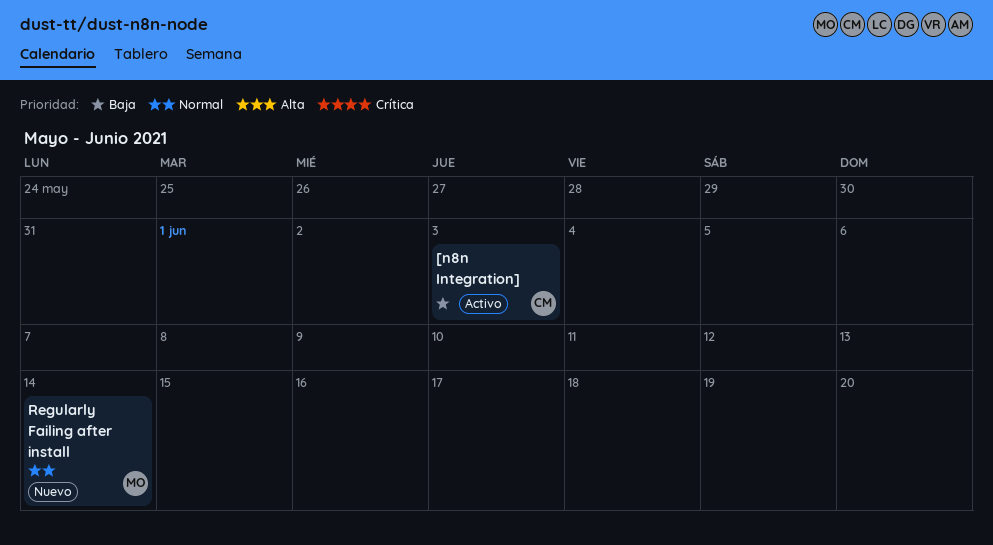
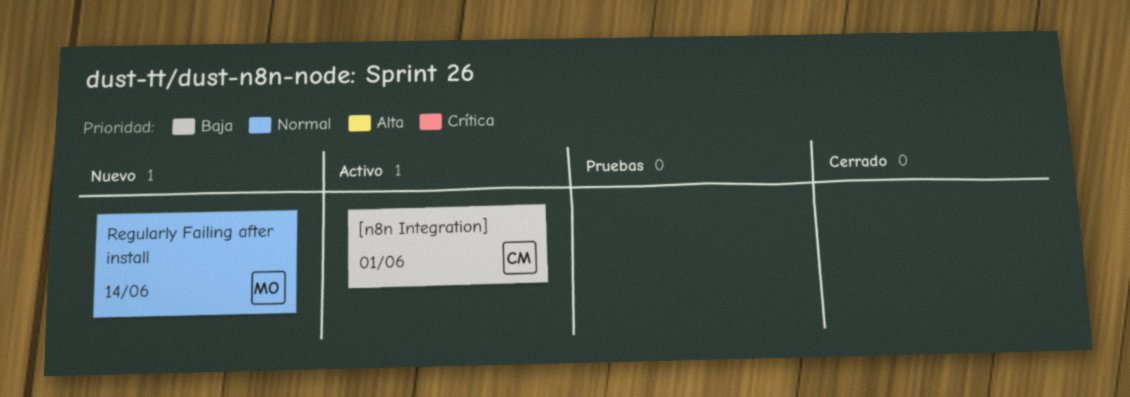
[n8n Integration], due: Jun 3 -> Jun 1

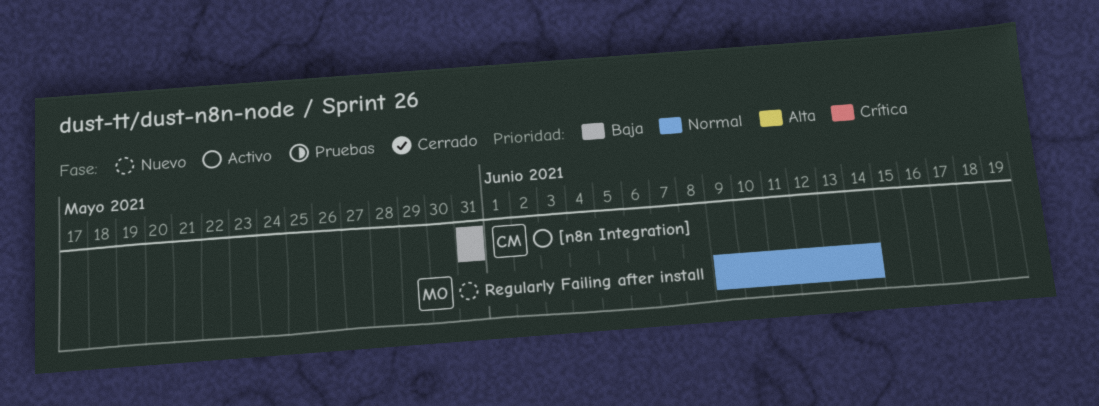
[n8n Integration], due: Jun 1 -> May 31

